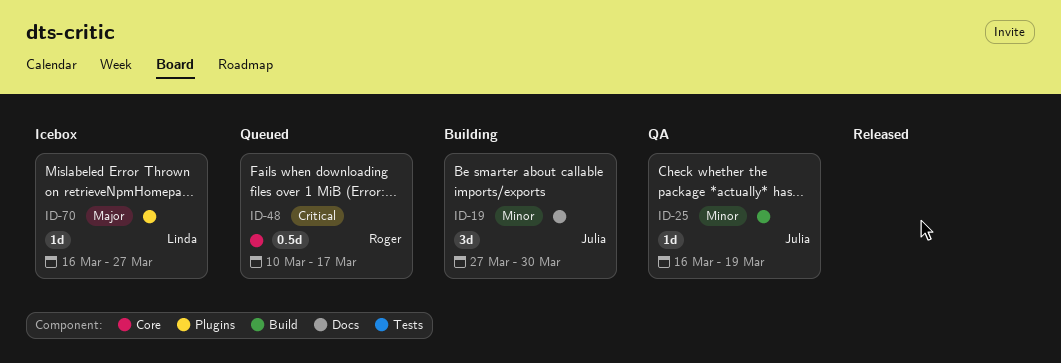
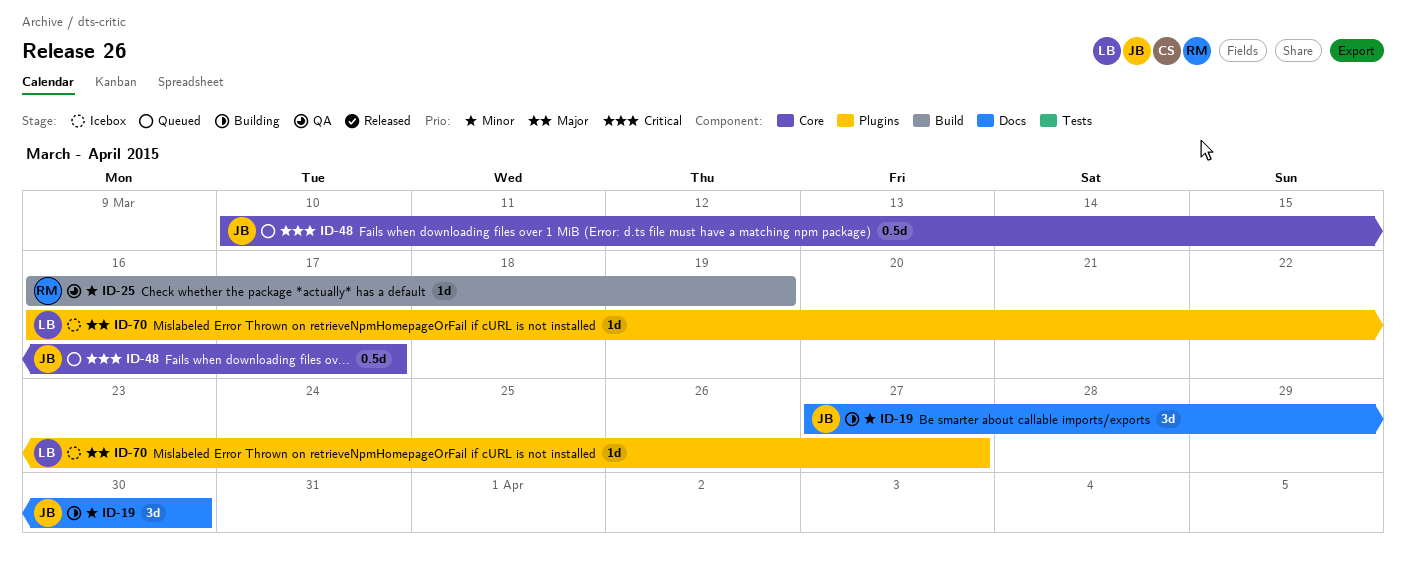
ID-25, owner: Julia -> Roger
ID-48, owner: Roger -> Julia

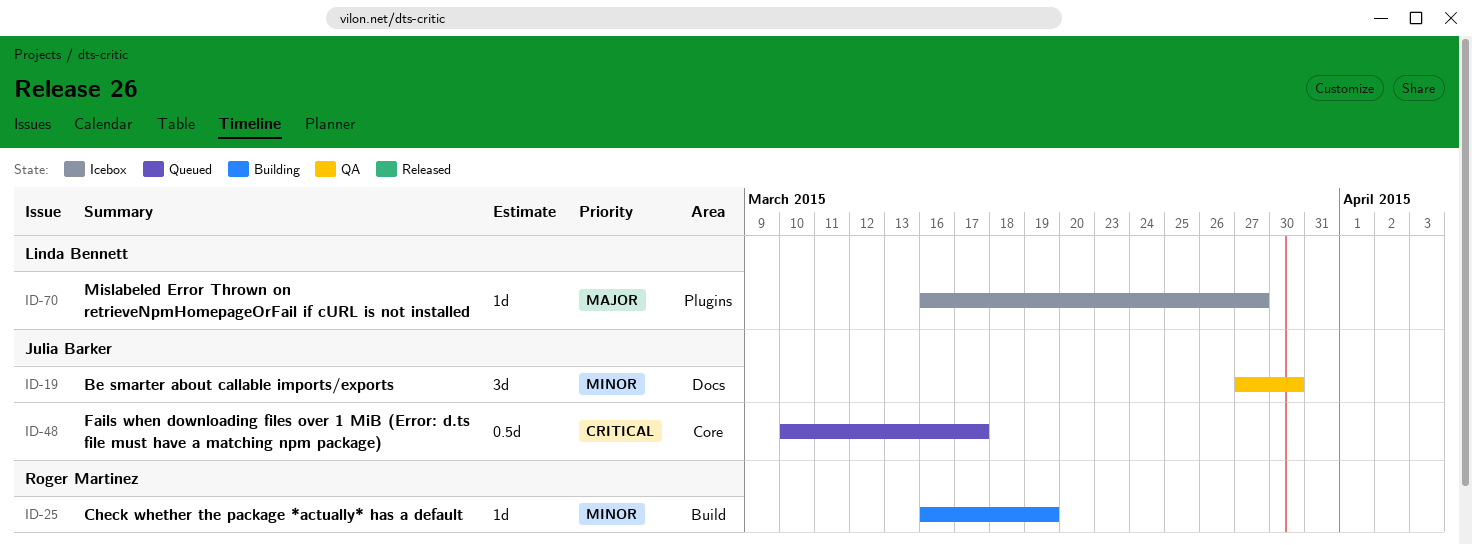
ID-19, status: Building -> QA
ID-25, status: QA -> Building

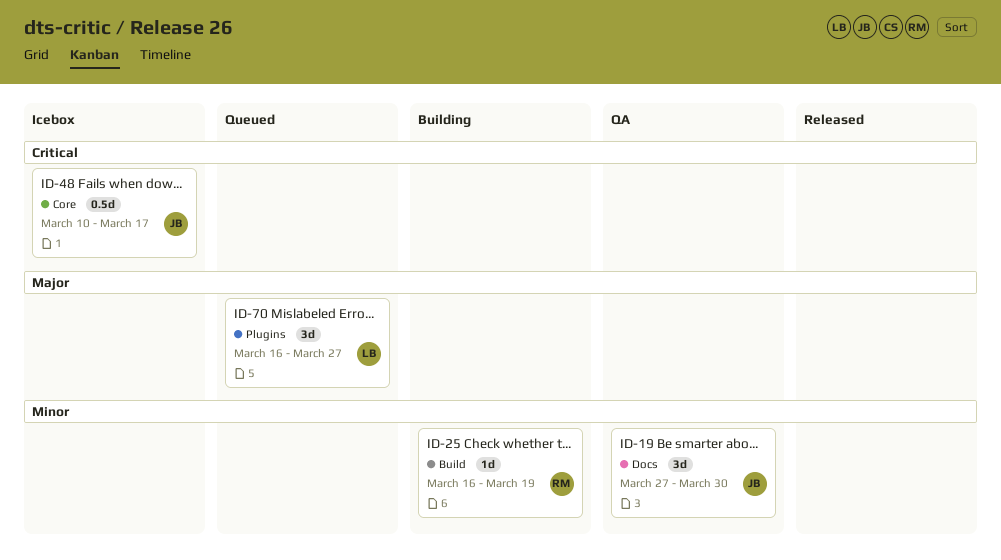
ID-48, status: Queued -> Icebox
ID-70, status: Icebox -> Queued
ID-70, estimate: 1d -> 3d

